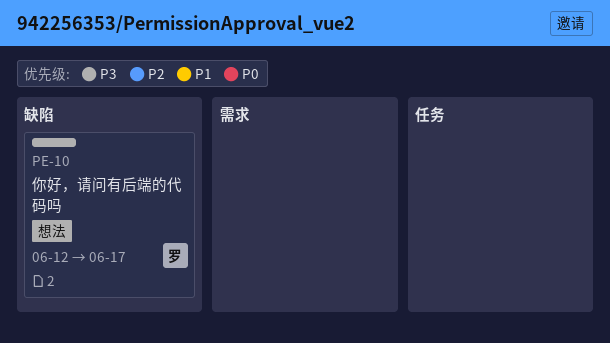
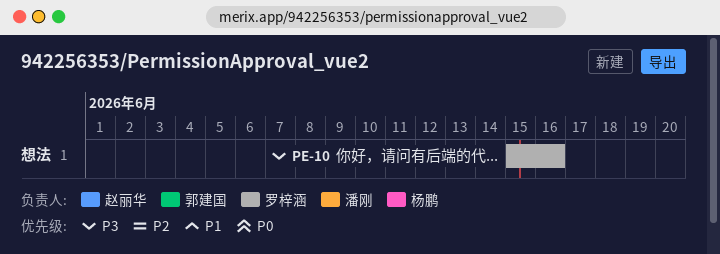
PE-10, start: Jun 12 -> Jun 15
PE-10, due: Jun 17 -> Jun 16

